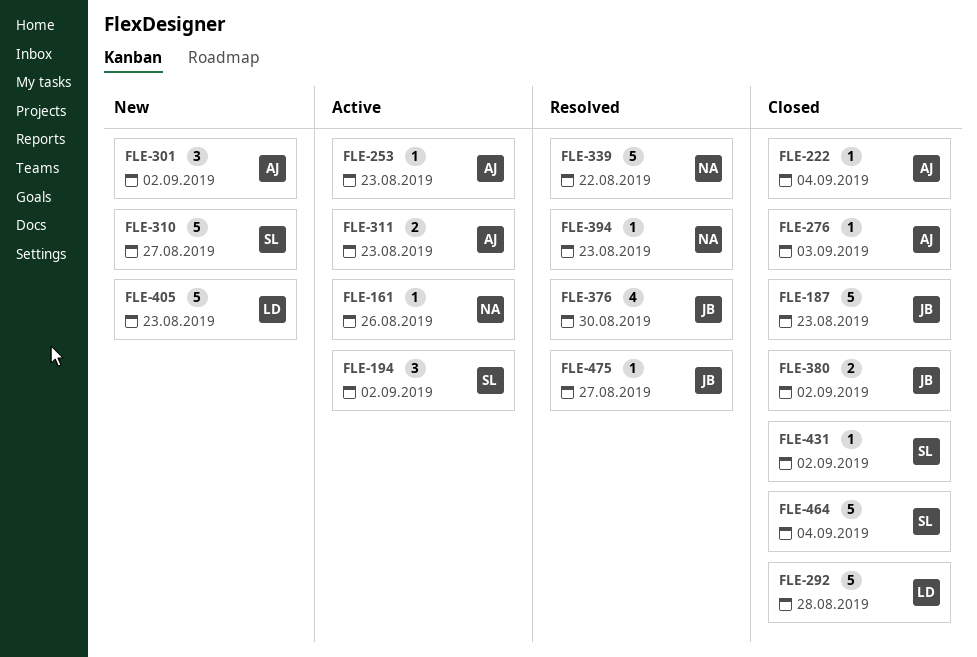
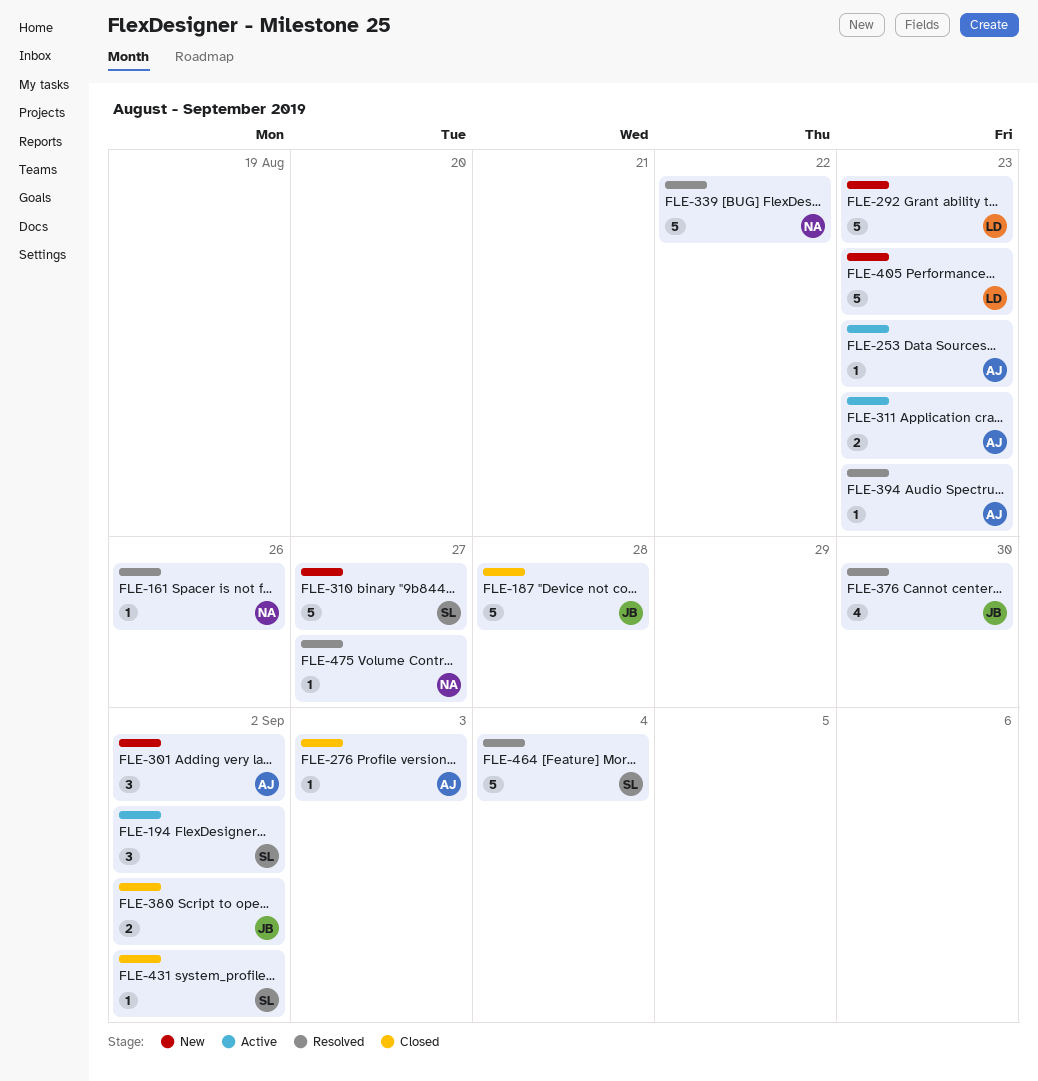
FLE-161, status: Active -> Resolved
FLE-187, due: Aug 23 -> Aug 28
FLE-222: present -> none
FLE-292, status: Closed -> New
FLE-292, due: Aug 28 -> Aug 23
FLE-394, owner: NA -> AJ
FLE-464, status: Closed -> Resolved
FLE-475, owner: JB -> NA

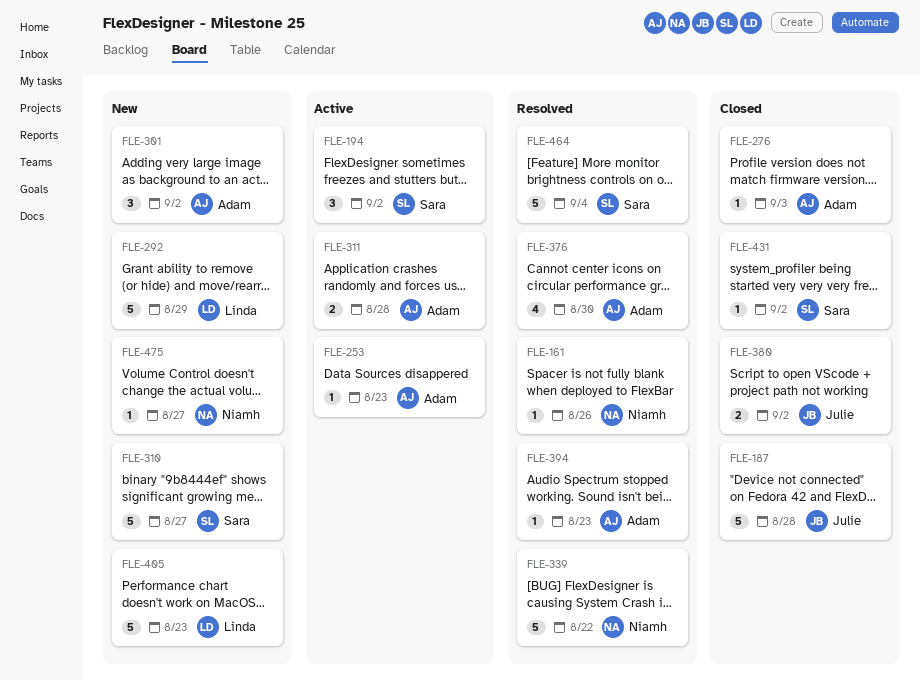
FLE-292, due: Aug 23 -> Aug 29
FLE-311, due: Aug 23 -> Aug 28
FLE-376, owner: Julie -> Adam
FLE-475, status: Resolved -> New

